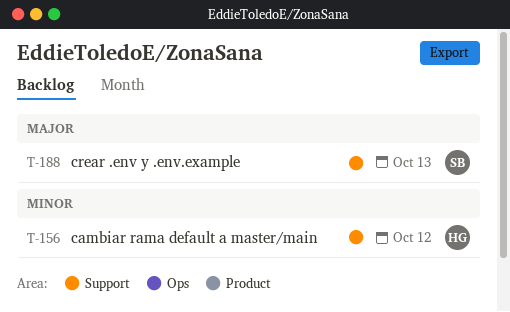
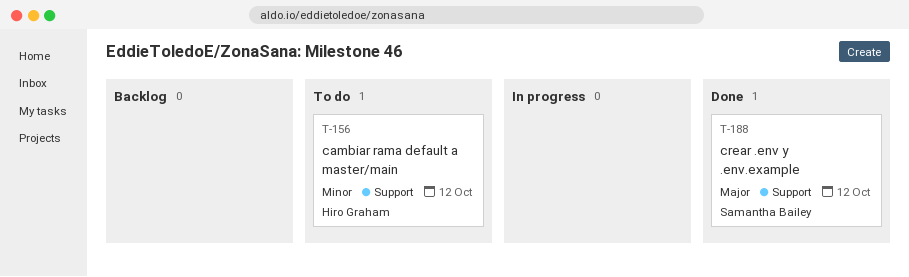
T-188, due: Oct 13 -> Oct 12

